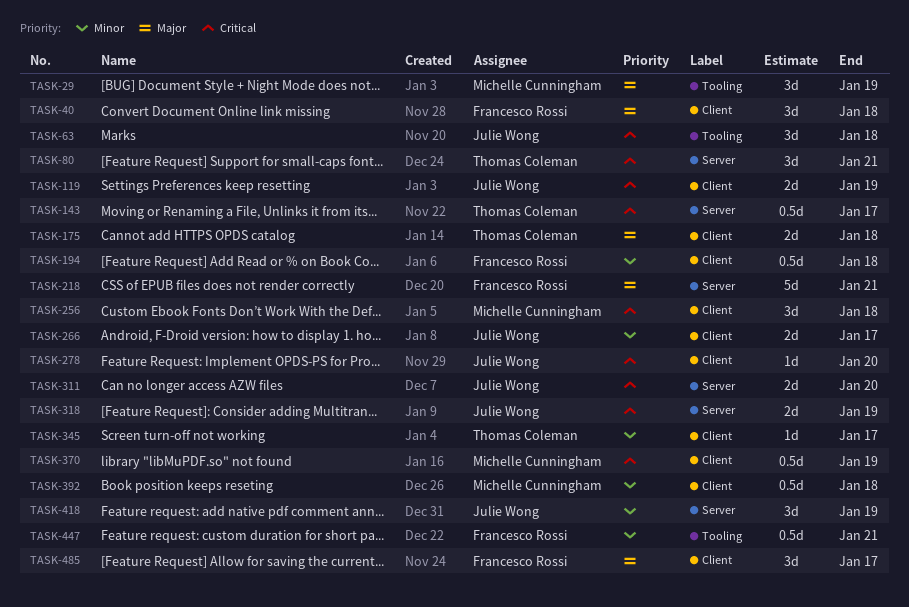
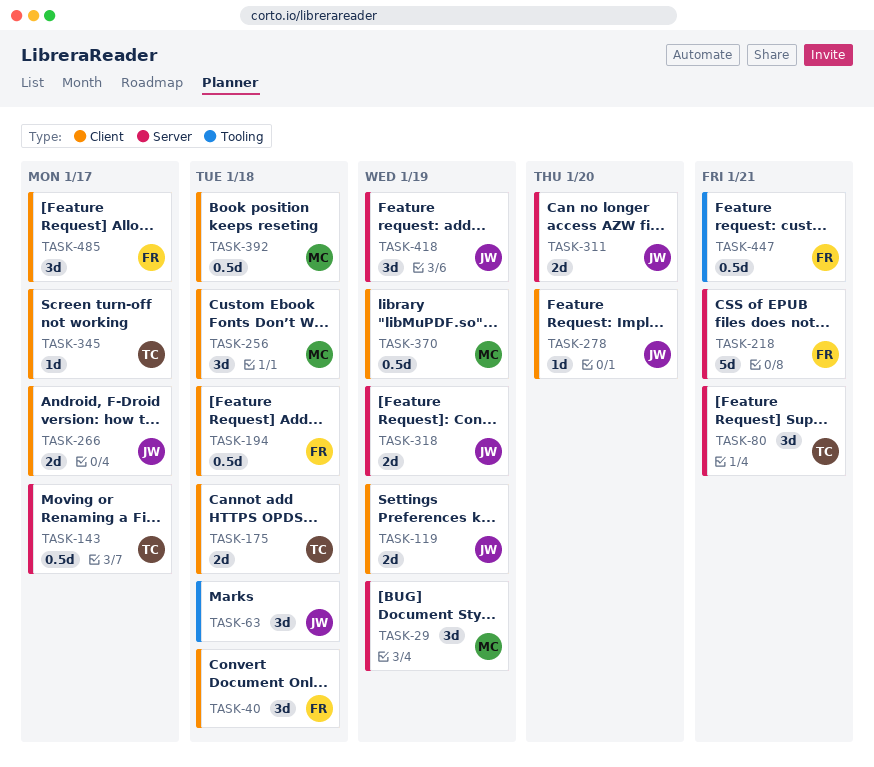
TASK-29, label: Tooling -> Server

